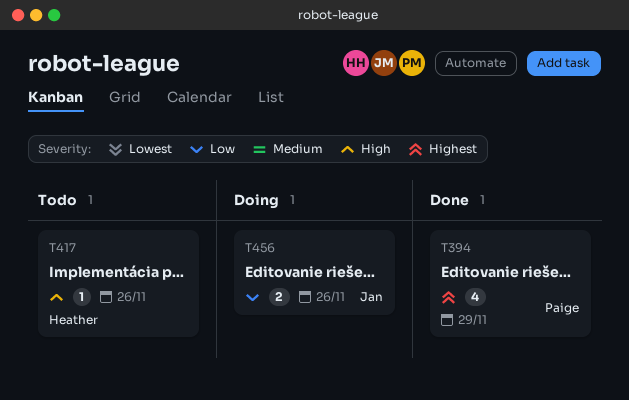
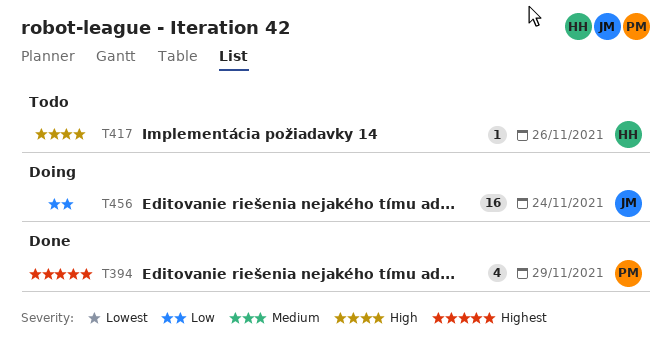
T456, estimate: 2 -> 16
T456, due: Nov 26 -> Nov 24

